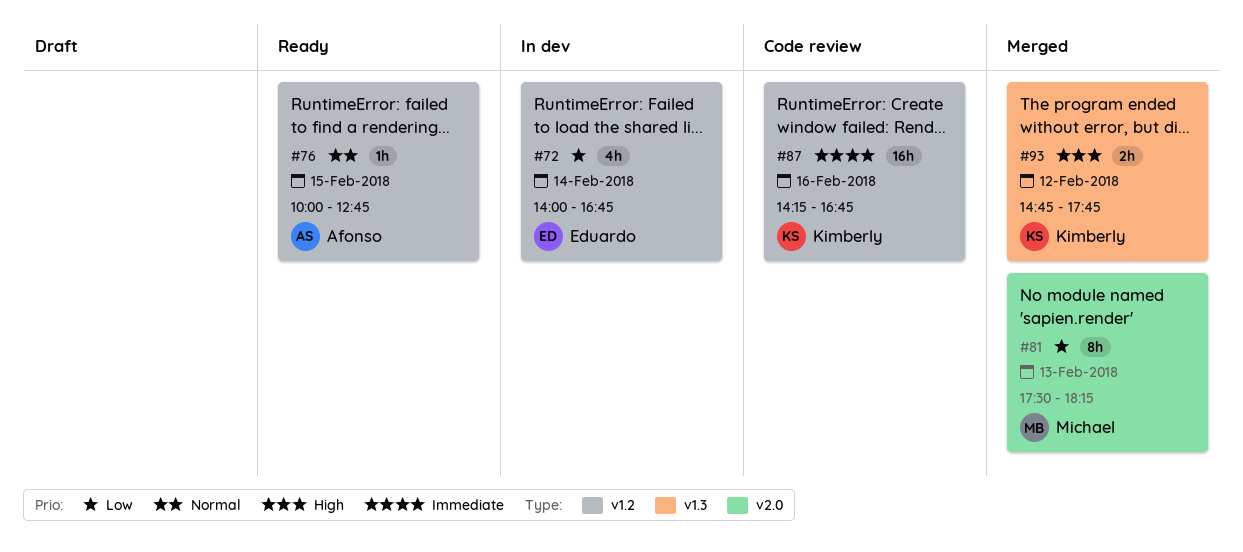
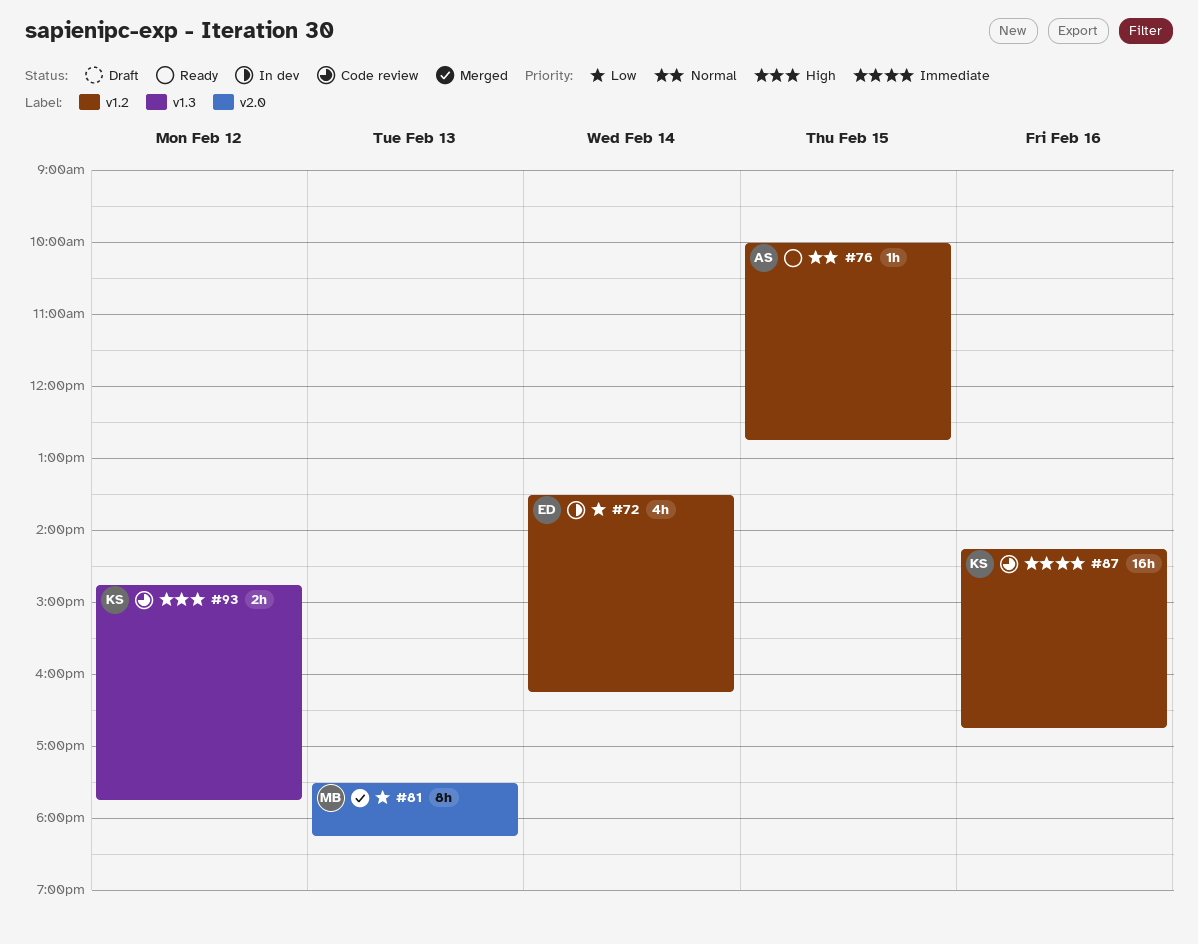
#72, begins: 14:00 -> 13:30
#72, ends: 16:45 -> 16:15
#93, status: Merged -> Code review

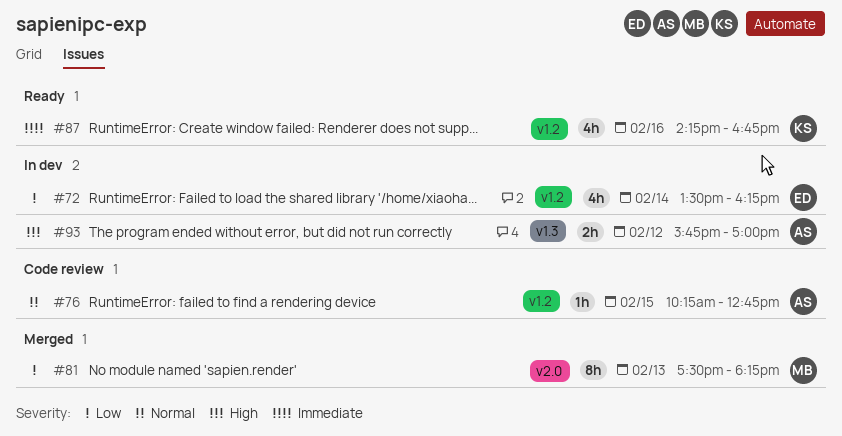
#76, status: Ready -> Code review
#76, begins: 10:00 -> 10:15
#87, status: Code review -> Ready
#87, estimate: 16h -> 4h
#93, status: Code review -> In dev
#93, owner: KS -> AS
#93, begins: 14:45 -> 15:45
#93, ends: 17:45 -> 17:00

